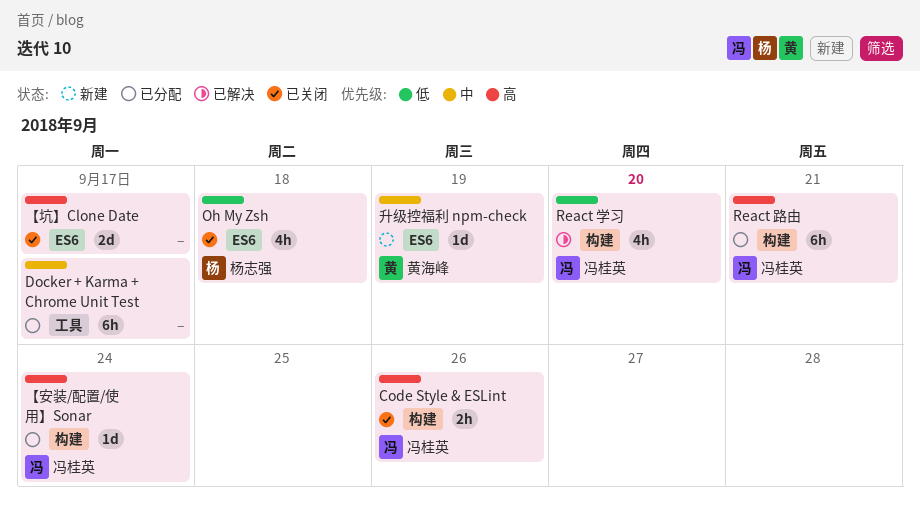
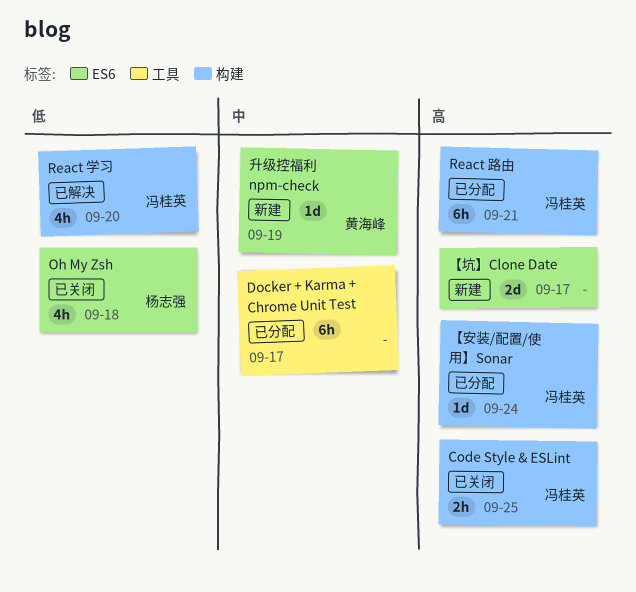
Code Style & ESLint, due: Sep 26 -> Sep 25
【坑】Clone Date, status: 已关闭 -> 新建

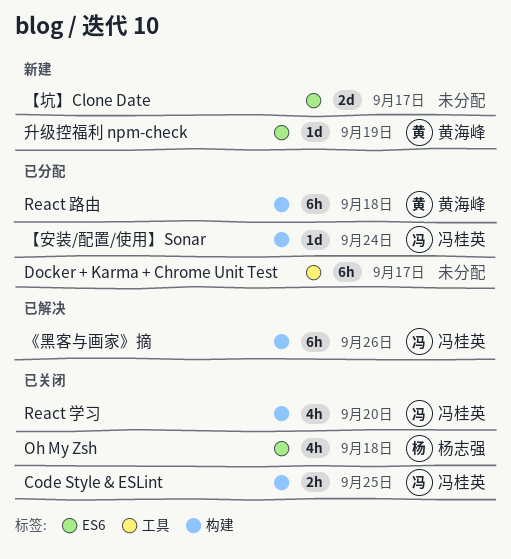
React 学习, status: 已解决 -> 已关闭
React 路由, owner: 冯桂英 -> 黄海峰
React 路由, due: Sep 21 -> Sep 18
《黑客与画家》摘: none -> present

